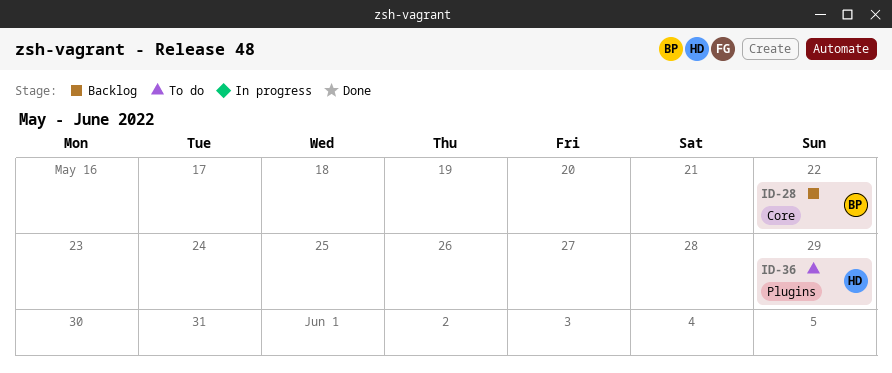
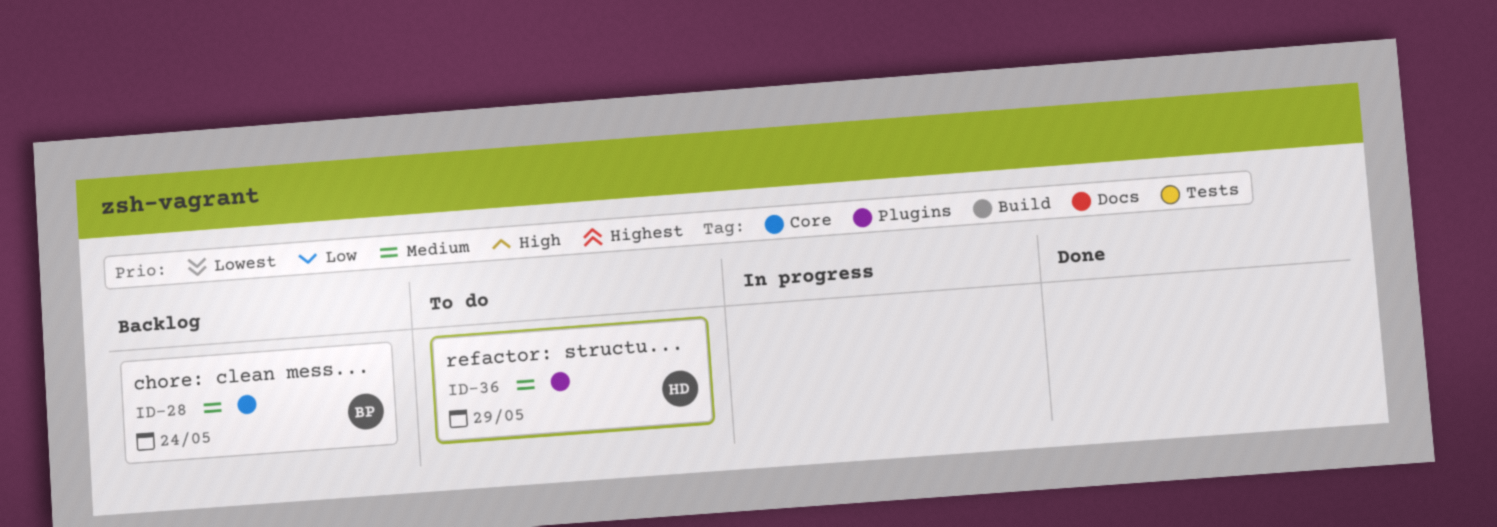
ID-28, due: May 22 -> May 24

